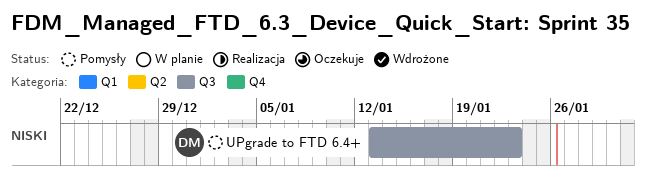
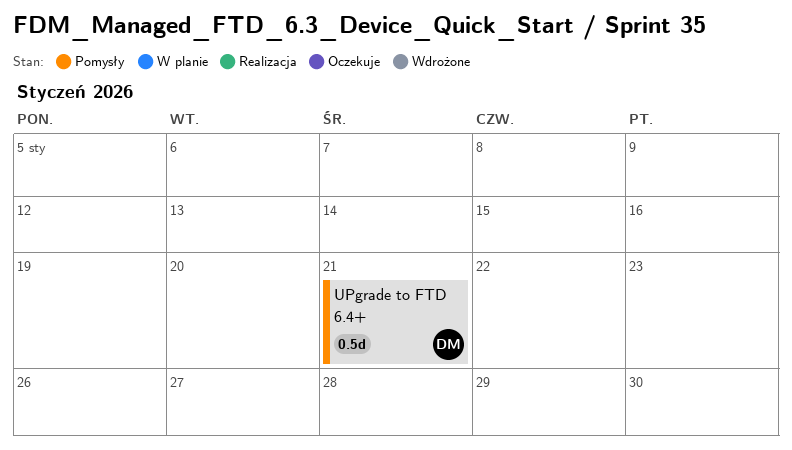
UPgrade to FTD 6.4+, due: Jan 23 -> Jan 21

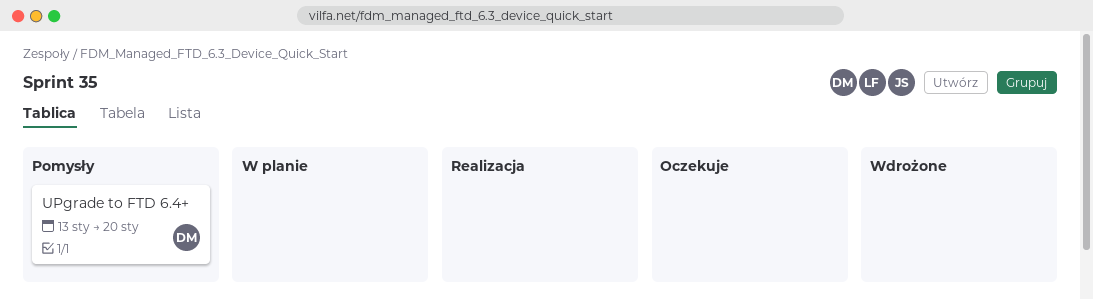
UPgrade to FTD 6.4+, due: Jan 21 -> Jan 20

